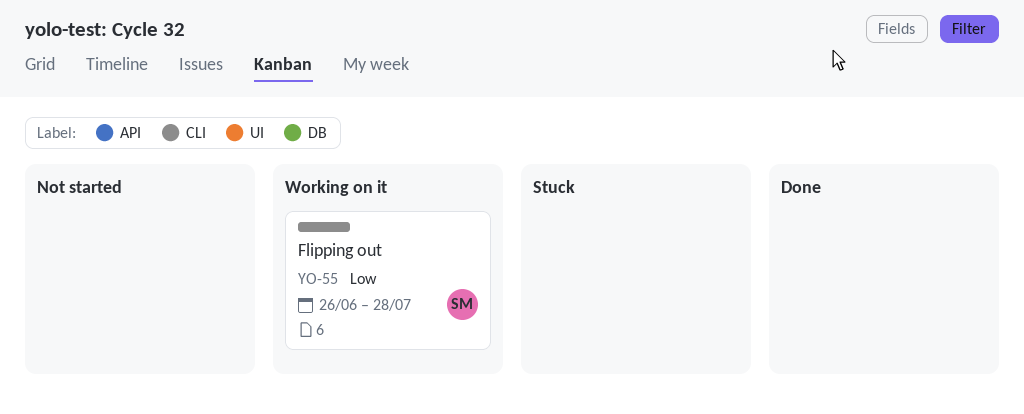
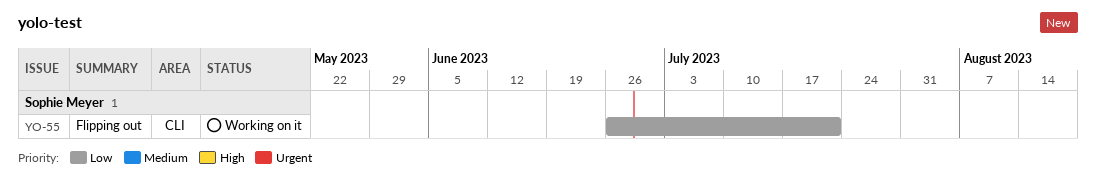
YO-55, due: Jul 28 -> Jul 21

